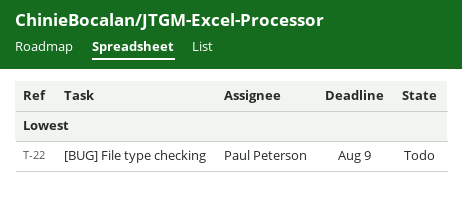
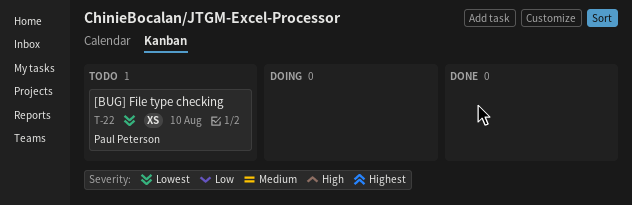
T-22, due: Aug 9 -> Aug 10

